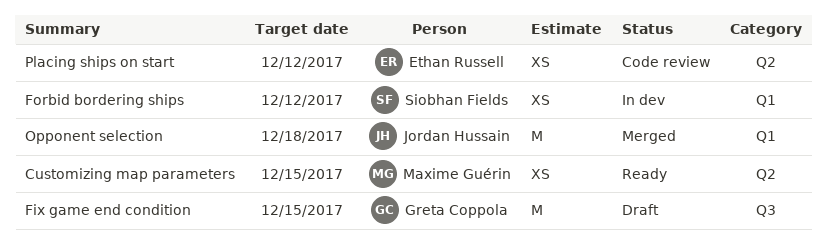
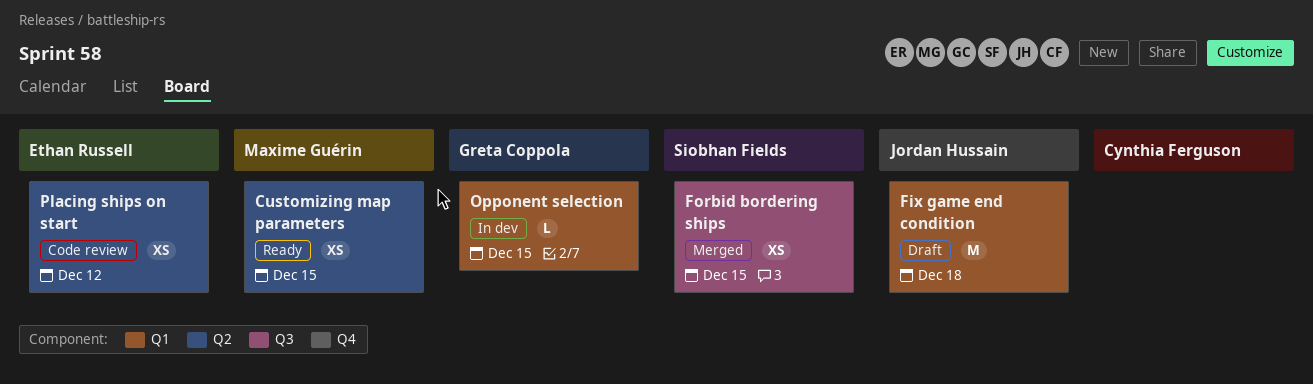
Fix game end condition, owner: Greta Coppola -> Jordan Hussain
Fix game end condition, label: Q3 -> Q1
Fix game end condition, due: Dec 15 -> Dec 18
Forbid bordering ships, status: In dev -> Merged
Forbid bordering ships, label: Q1 -> Q3
Forbid bordering ships, due: Dec 12 -> Dec 15
Opponent selection, status: Merged -> In dev
Opponent selection, owner: Jordan Hussain -> Greta Coppola
Opponent selection, estimate: M -> L
Opponent selection, due: Dec 18 -> Dec 15

